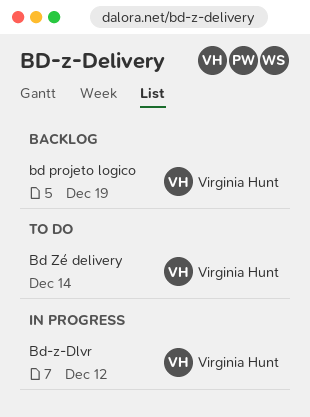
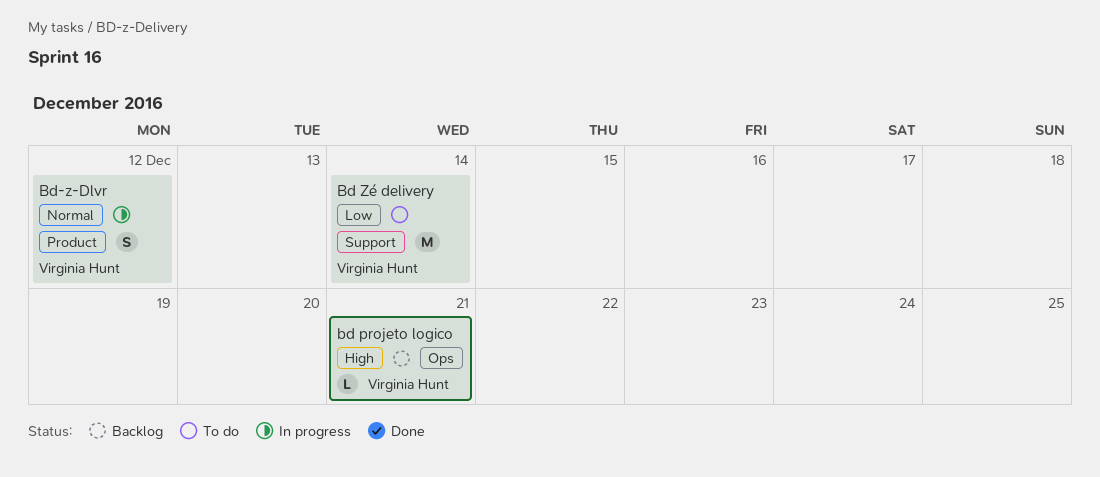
bd projeto logico, due: Dec 19 -> Dec 21

